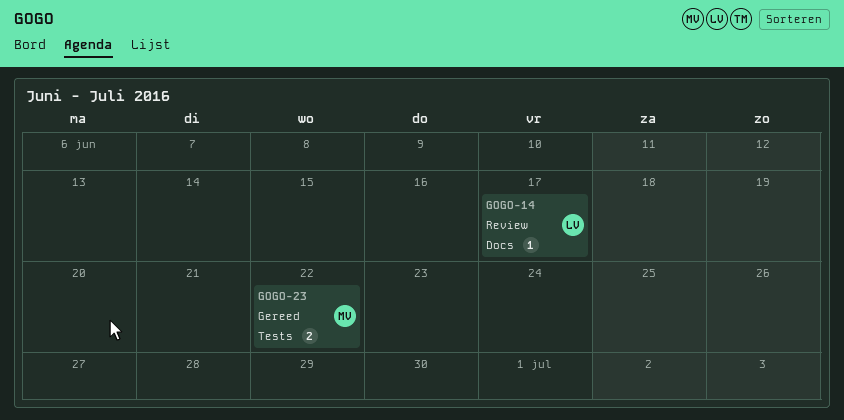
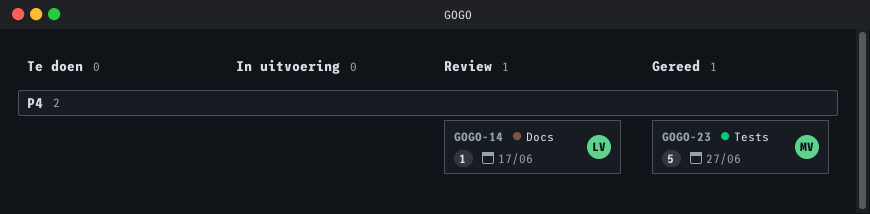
GOGO-23, estimate: 2 -> 5
GOGO-23, due: Jun 22 -> Jun 27

